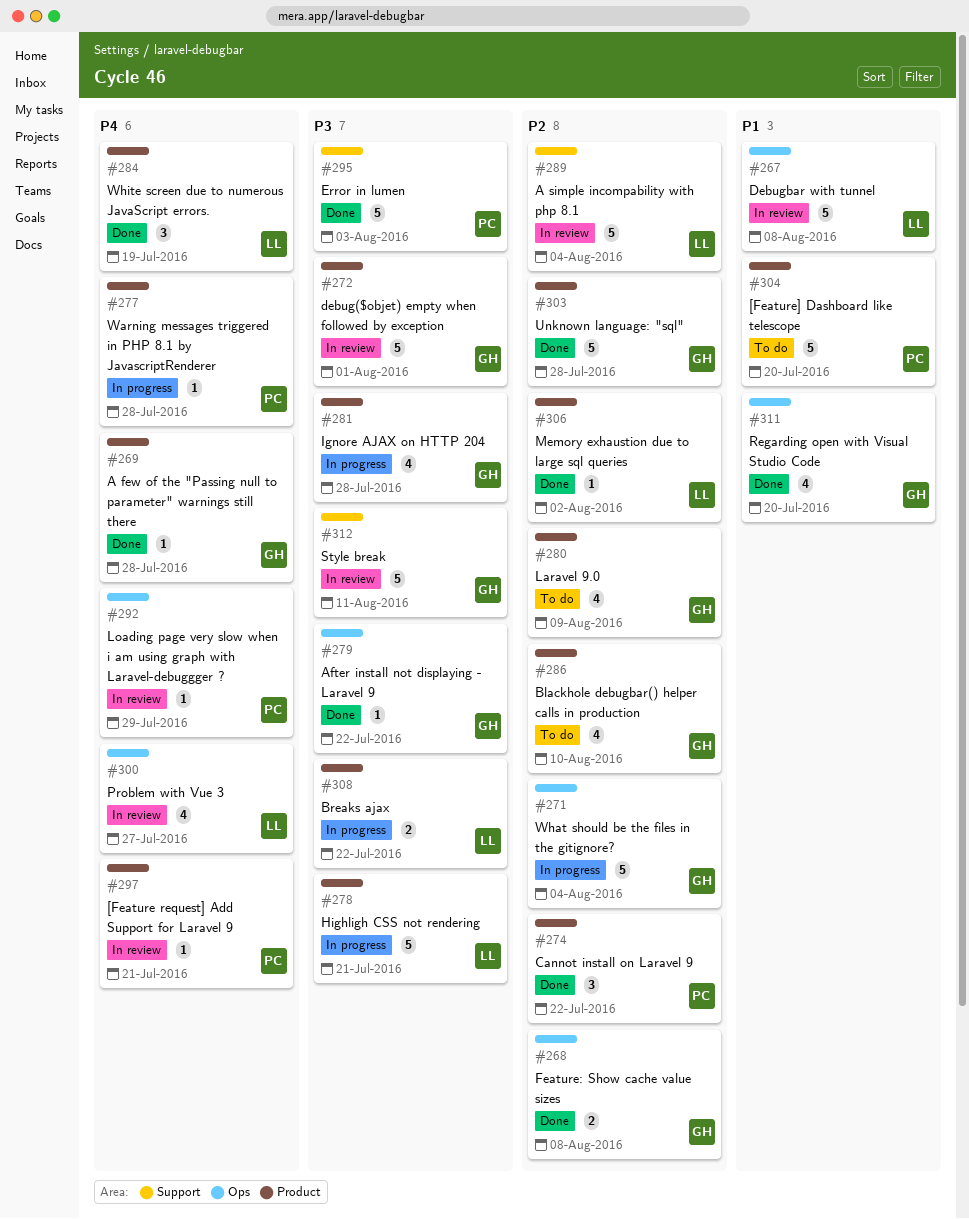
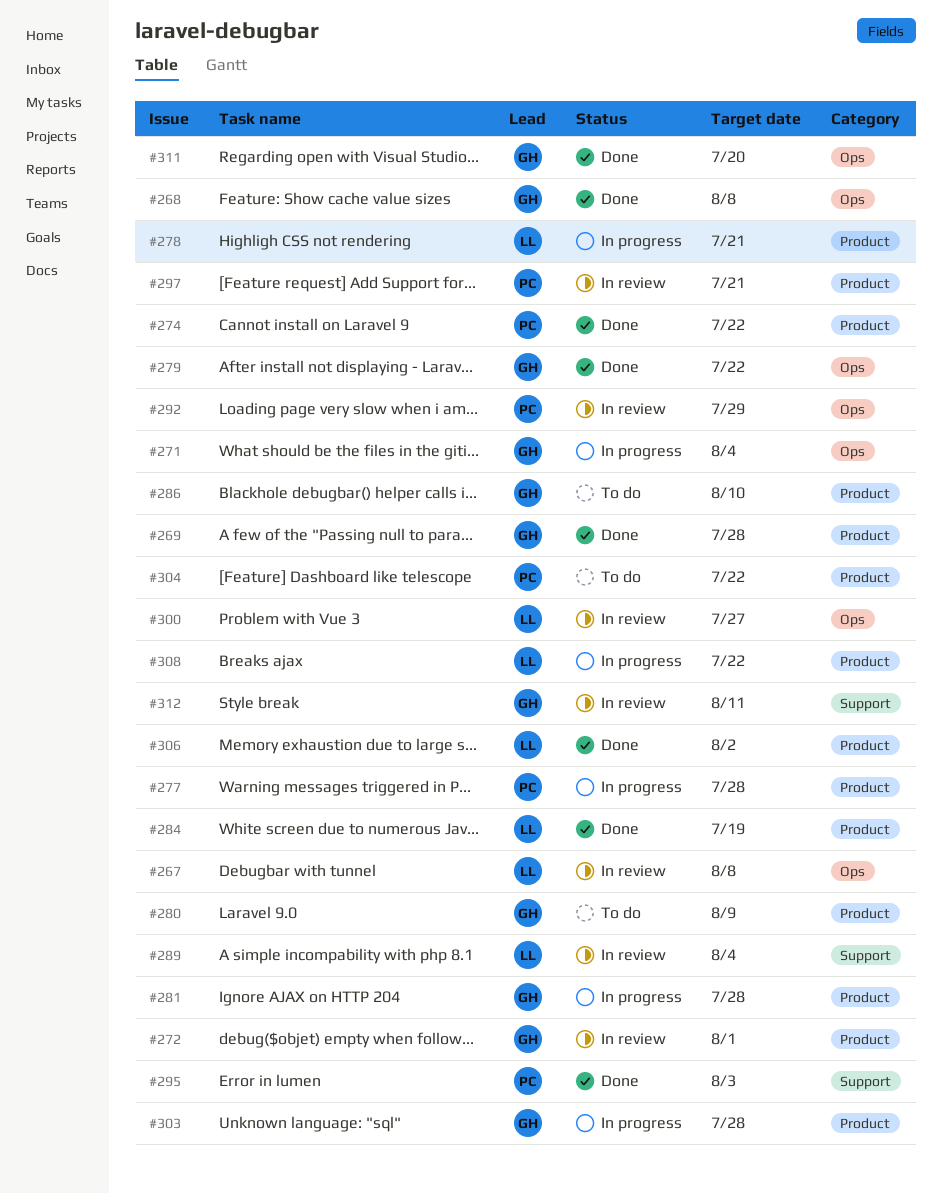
#303, status: Done -> In progress
#304, due: Jul 20 -> Jul 22

